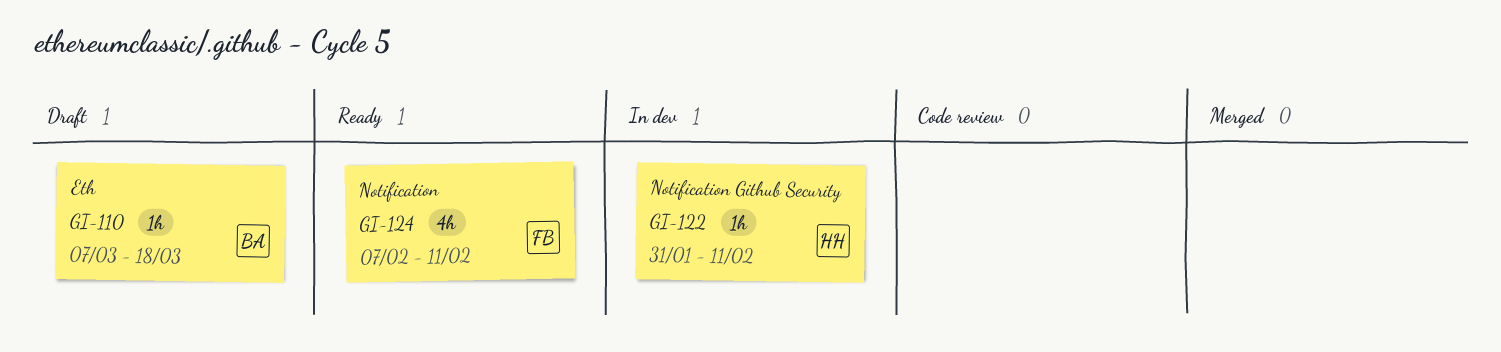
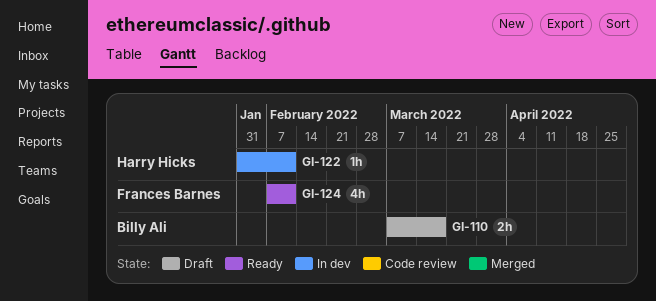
GI-110, estimate: 1h -> 2h

